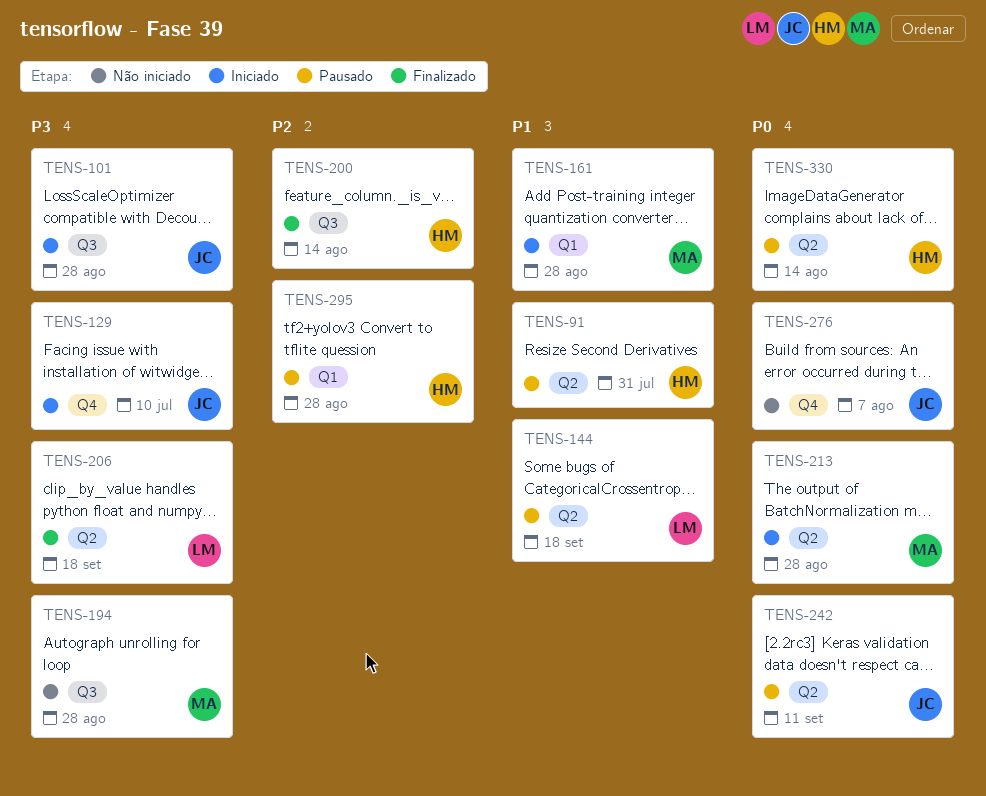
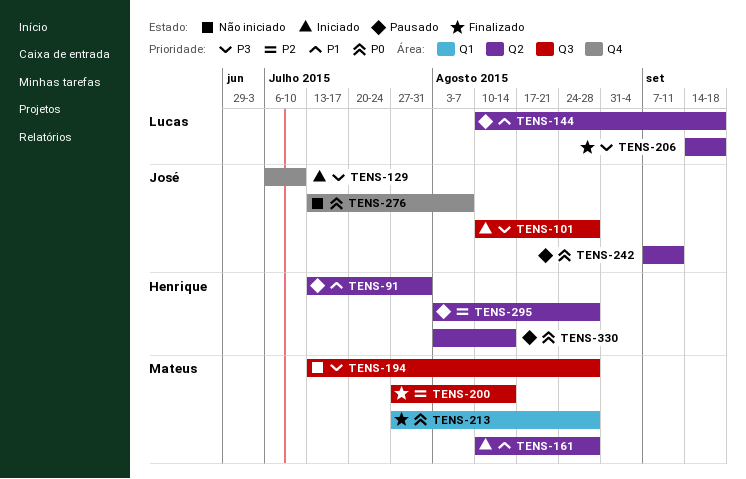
TENS-161, label: Q1 -> Q2
TENS-200, owner: Henrique -> Mateus
TENS-213, status: Iniciado -> Finalizado
TENS-213, label: Q2 -> Q1
TENS-295, label: Q1 -> Q2

